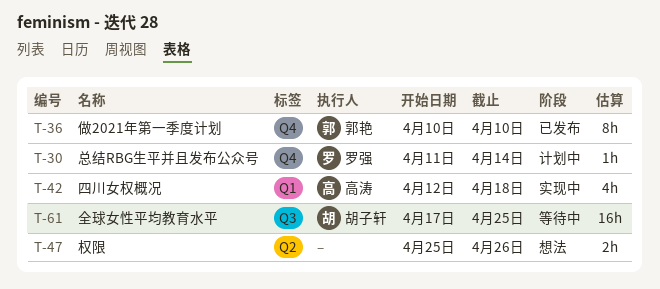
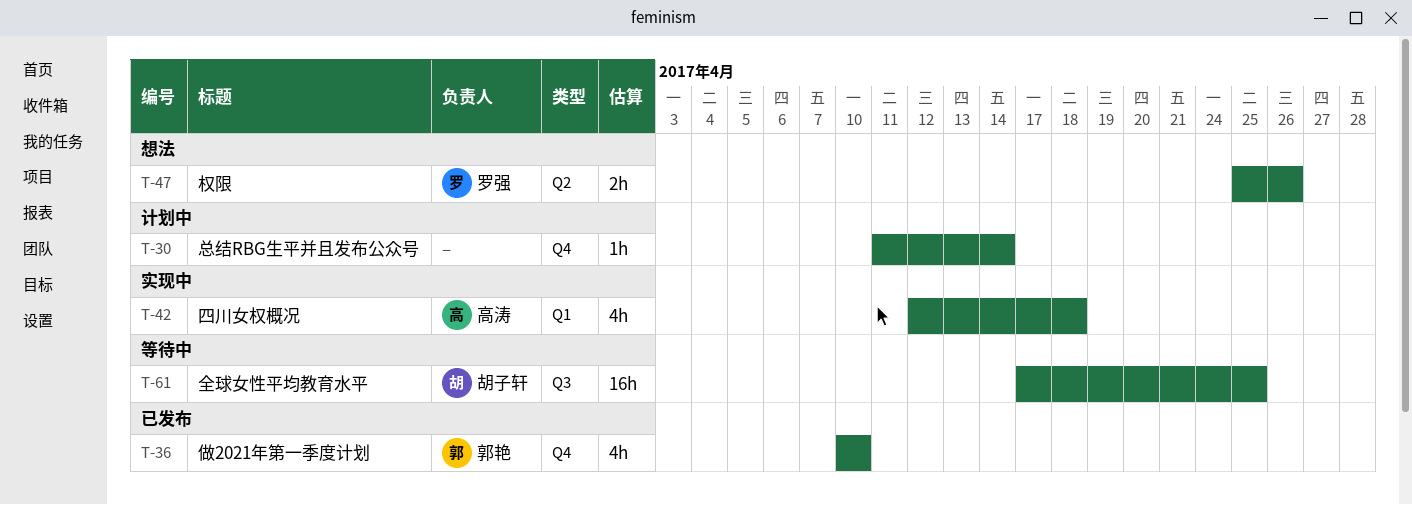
T-30, owner: 罗强 -> none
T-36, estimate: 8h -> 4h
T-47, owner: none -> 罗强

